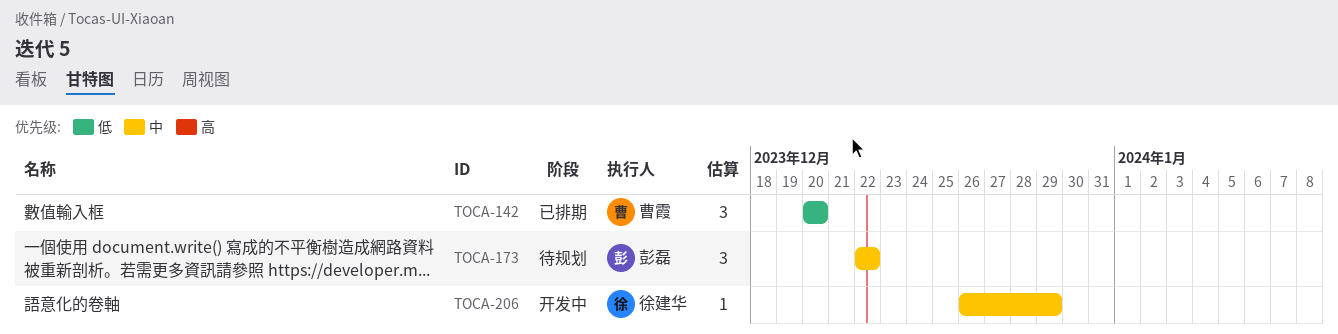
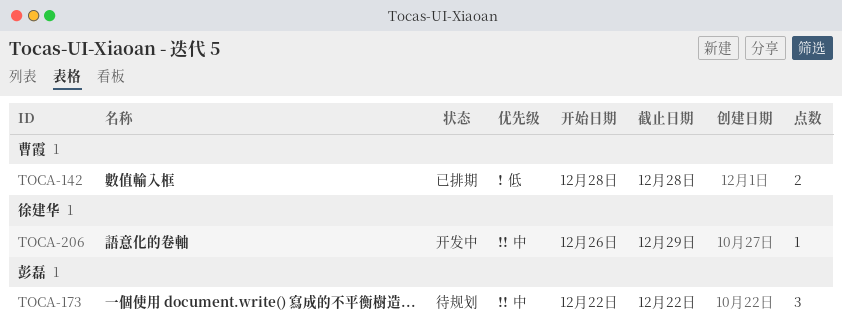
TOCA-142, estimate: 3 -> 2
TOCA-142, start: Dec 20 -> Dec 28
TOCA-142, due: Dec 20 -> Dec 28

